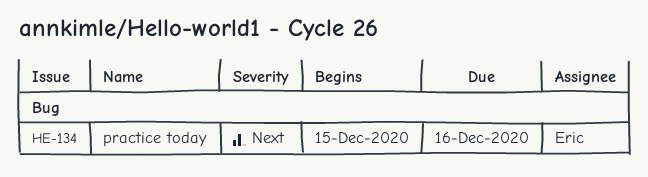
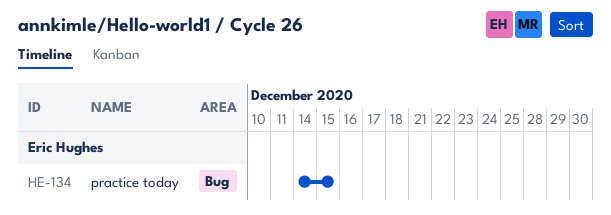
HE-134, start: Dec 15 -> Dec 14
HE-134, due: Dec 16 -> Dec 15

